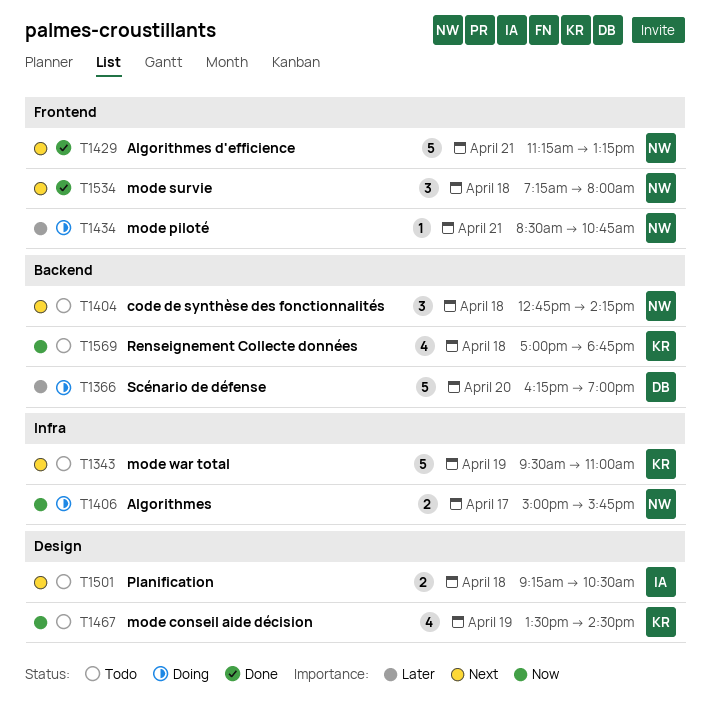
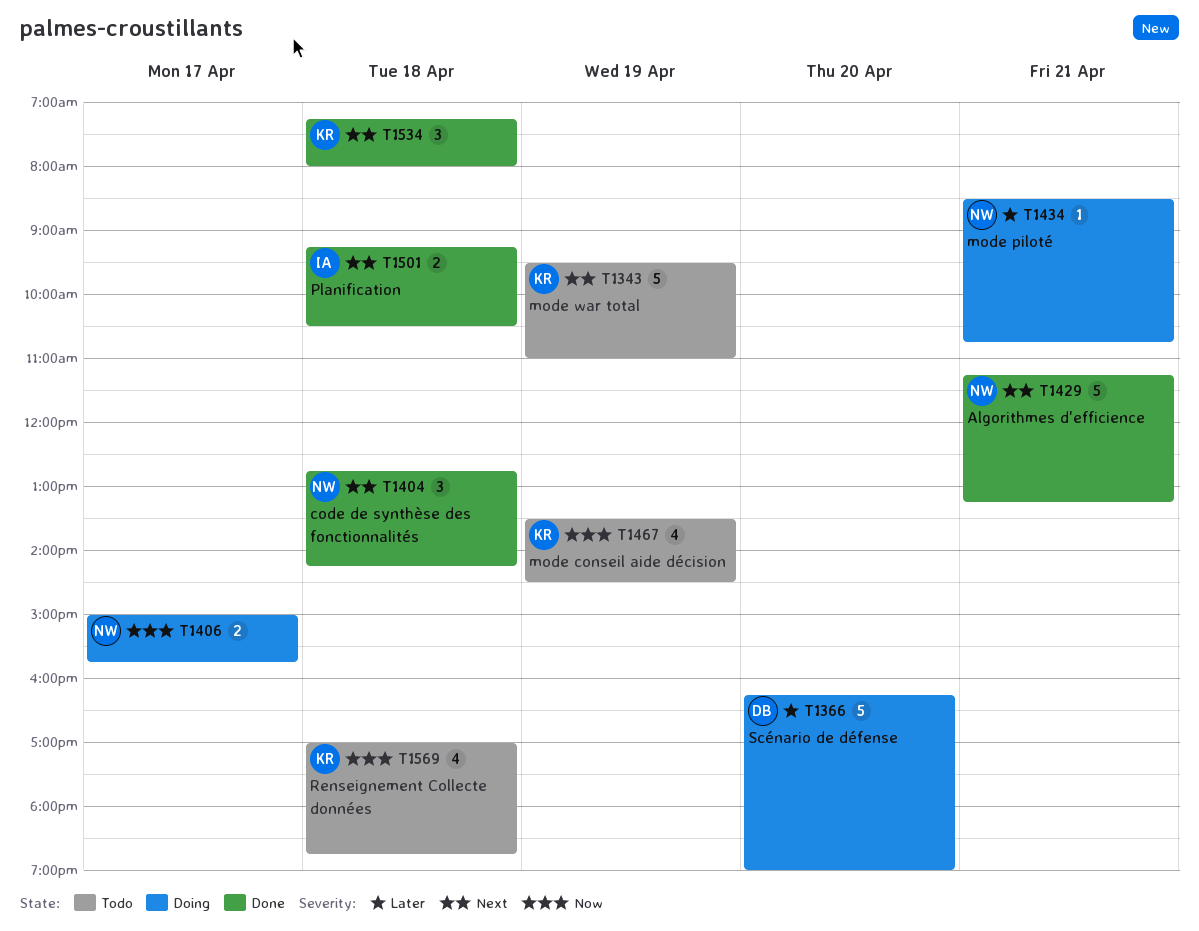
T1404, status: Todo -> Done
T1501, status: Todo -> Done
T1534, owner: NW -> KR

